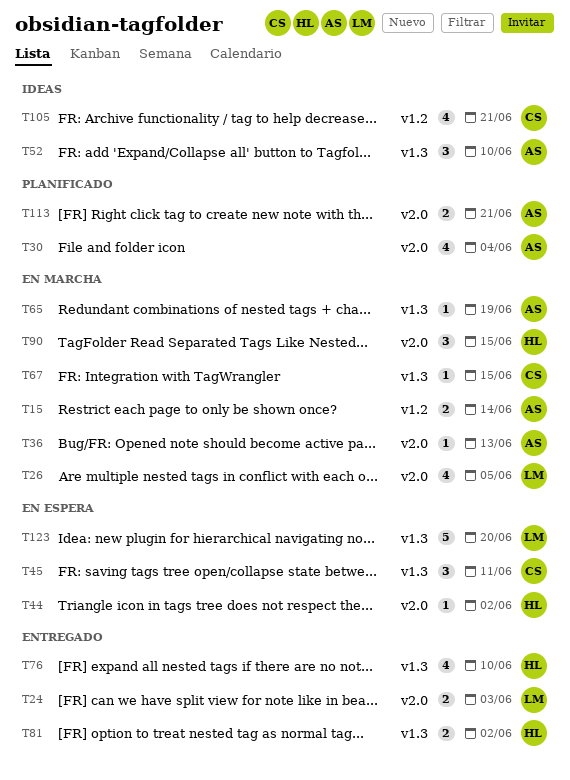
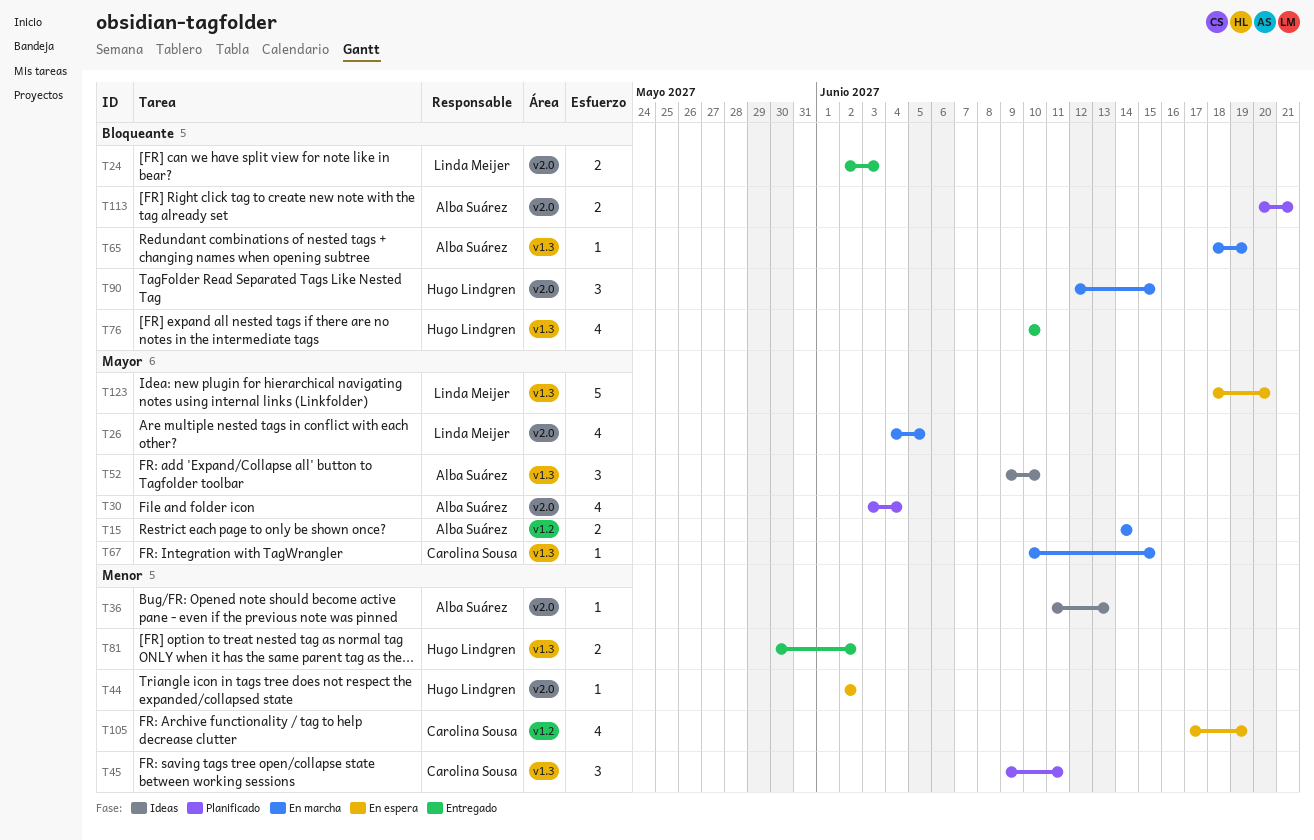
T36, status: En marcha -> Ideas
T45, status: En espera -> Planificado
T105, status: Ideas -> En espera
T105, due: Jun 21 -> Jun 19

